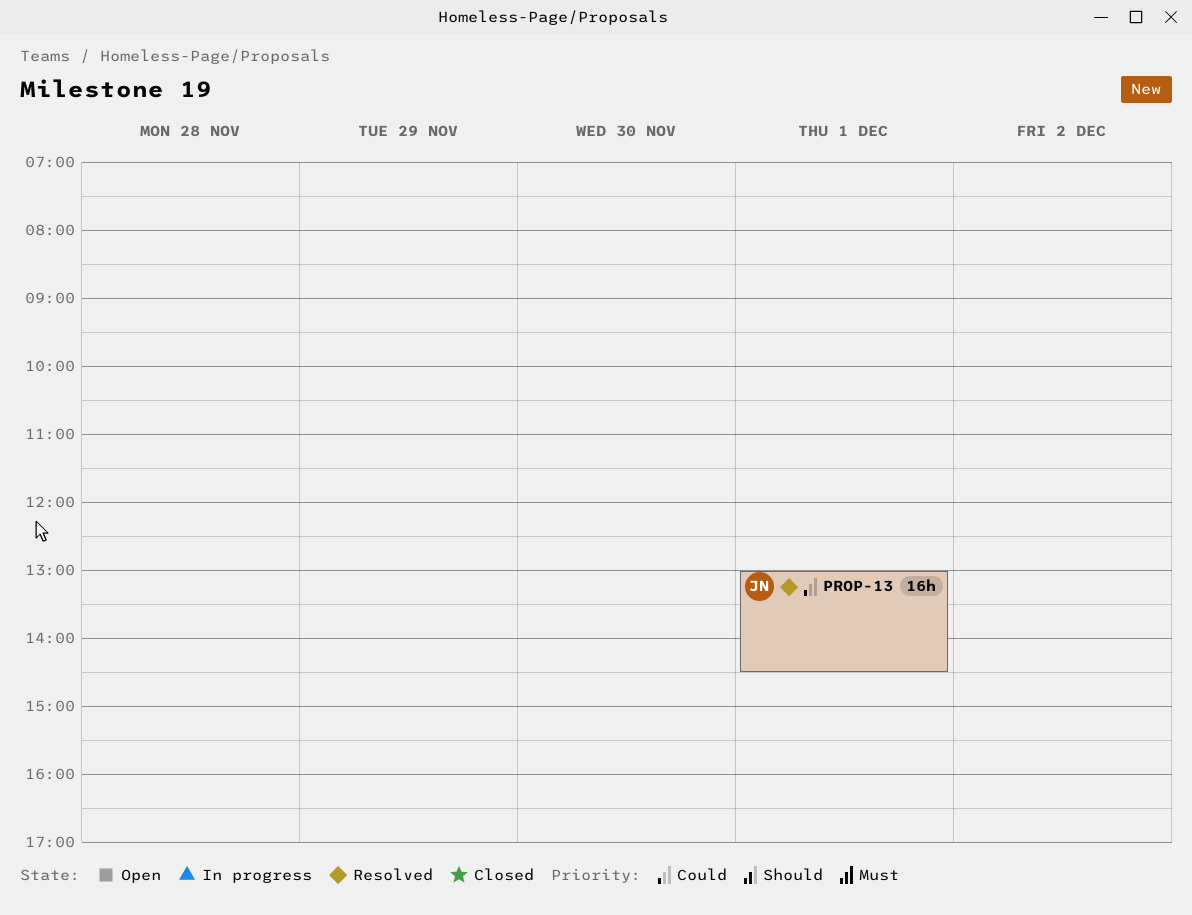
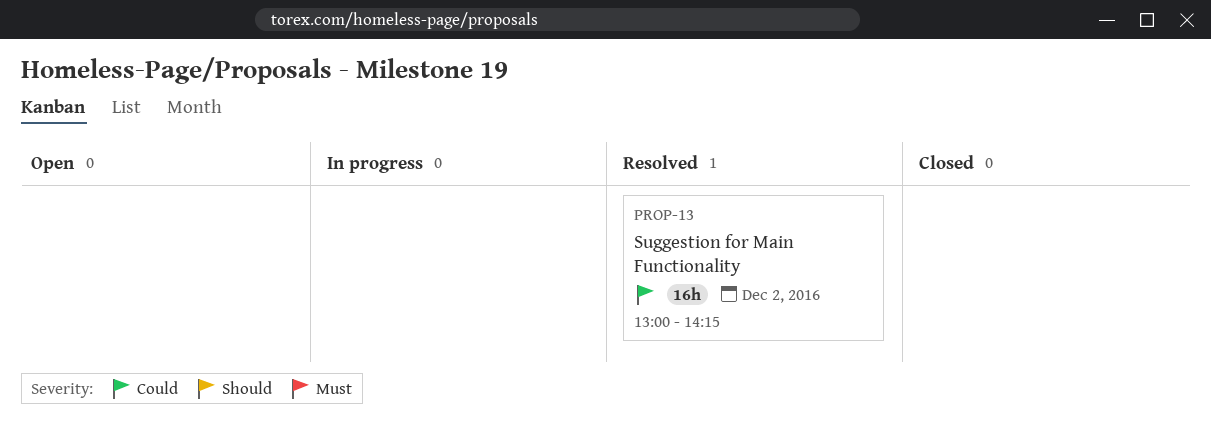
PROP-13, day: Dec 1 -> Dec 2
PROP-13, ends: 14:30 -> 14:15

